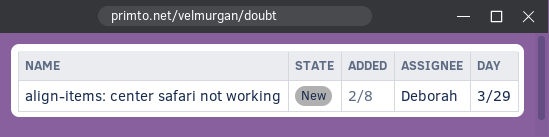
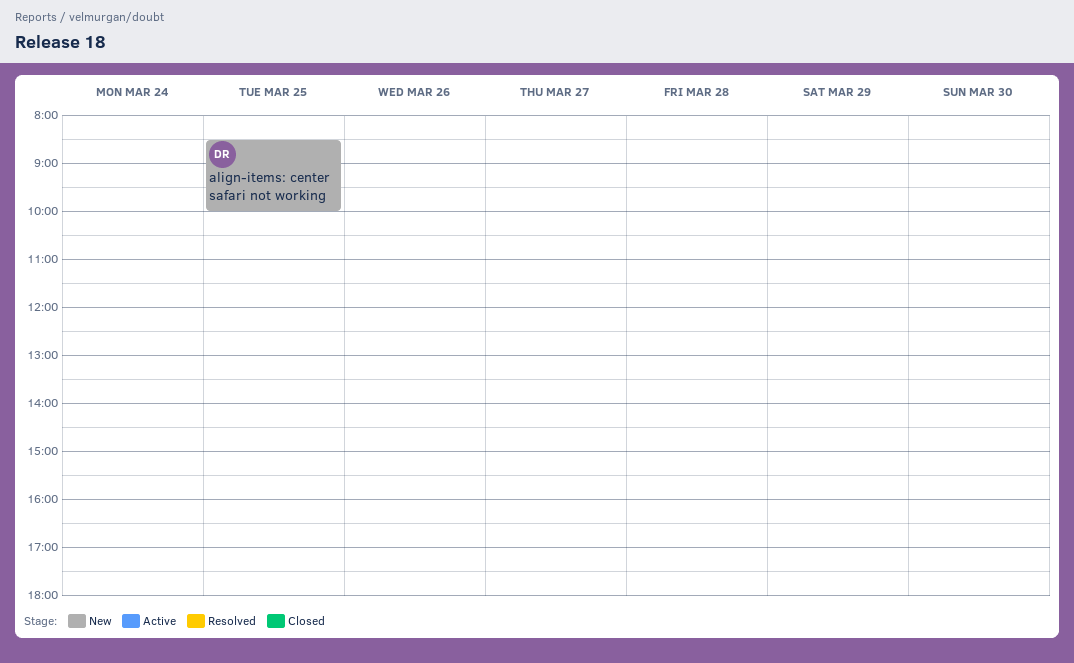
align-items: center safari not working, day: Mar 29 -> Mar 25

